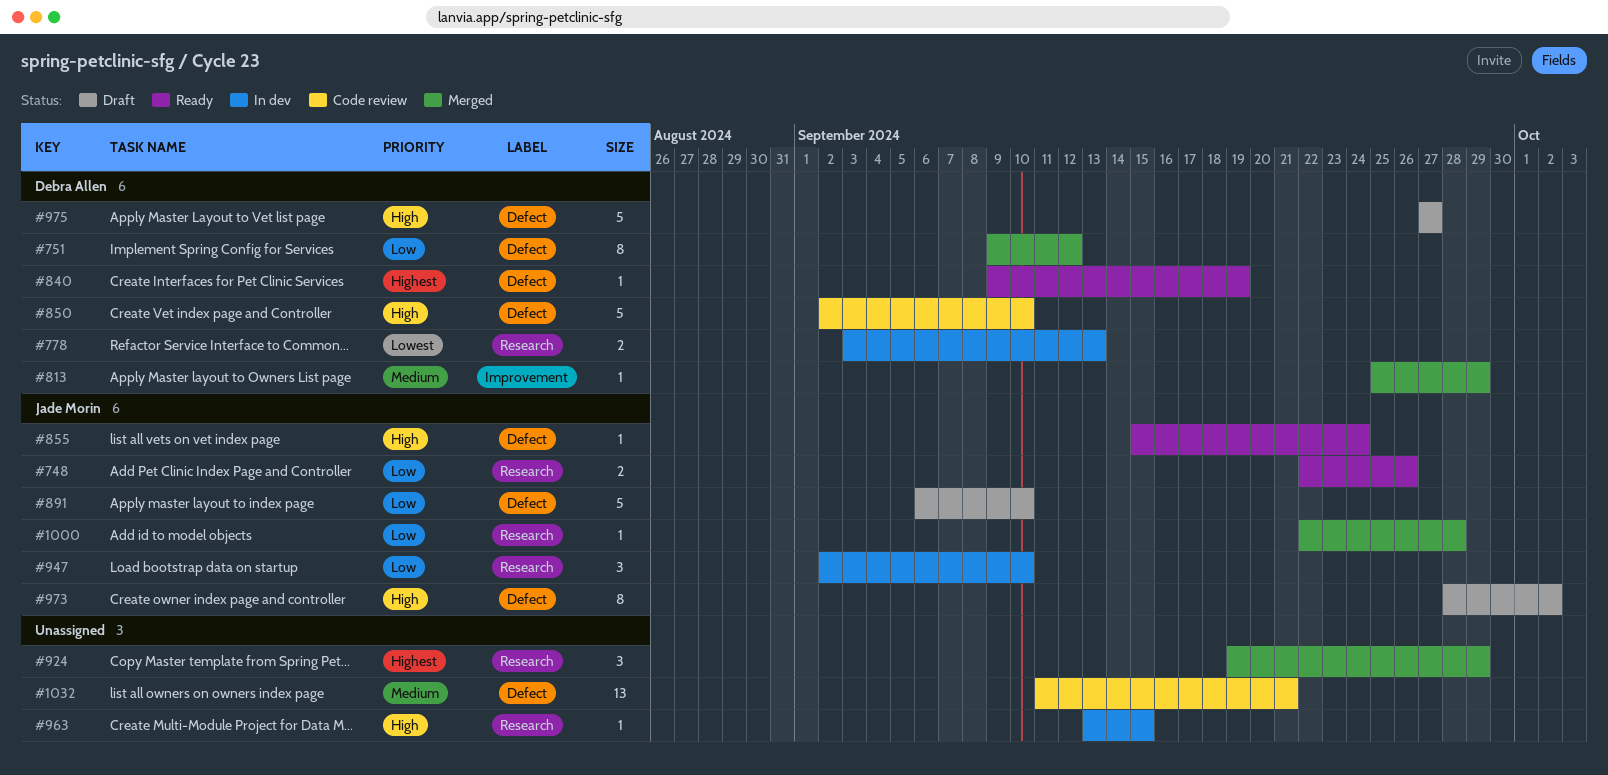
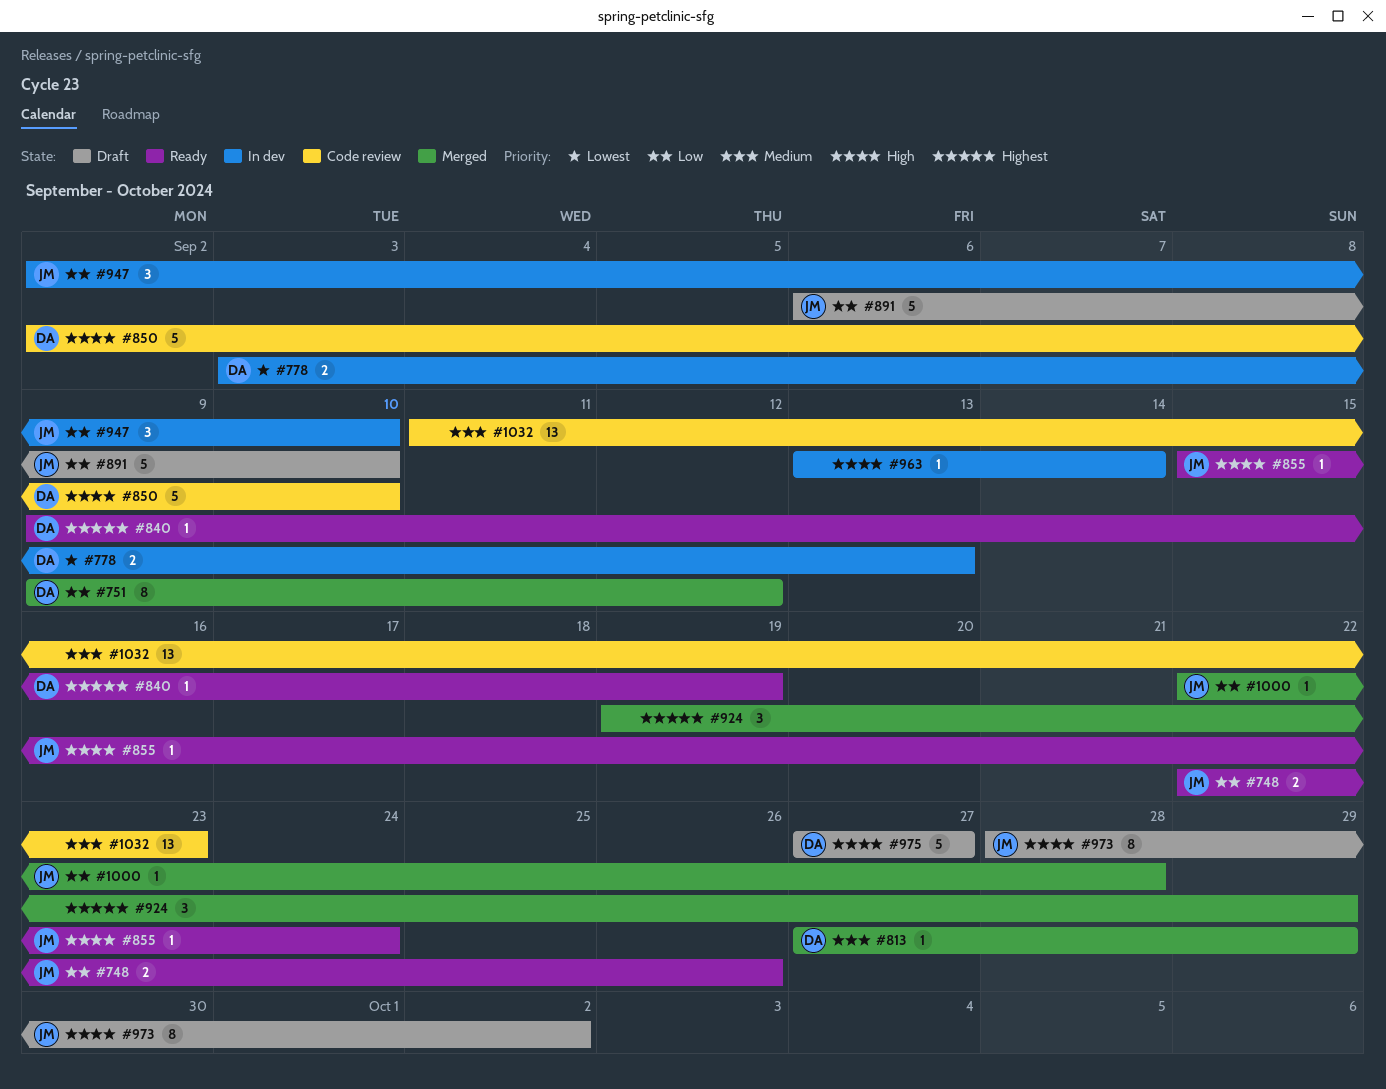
#813, start: Sep 25 -> Sep 27
#963, due: Sep 15 -> Sep 14
#1032, due: Sep 21 -> Sep 23

